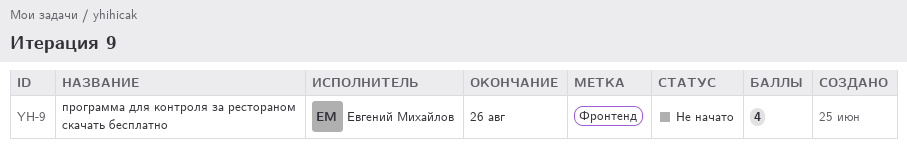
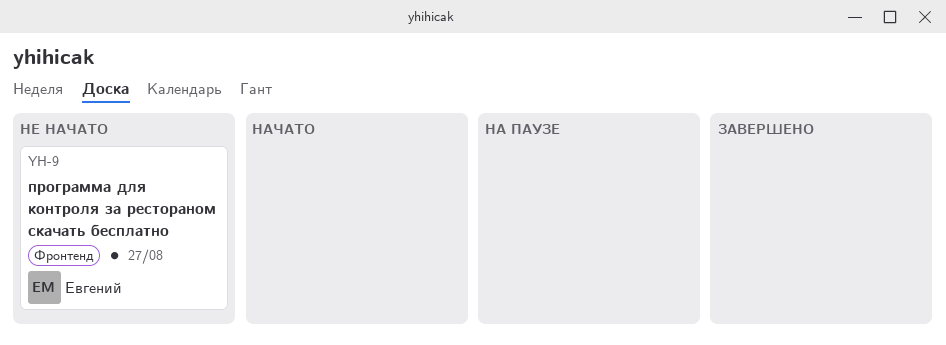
YH-9, estimate: 4 -> 1
YH-9, due: Aug 26 -> Aug 27

